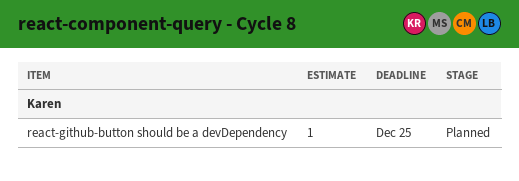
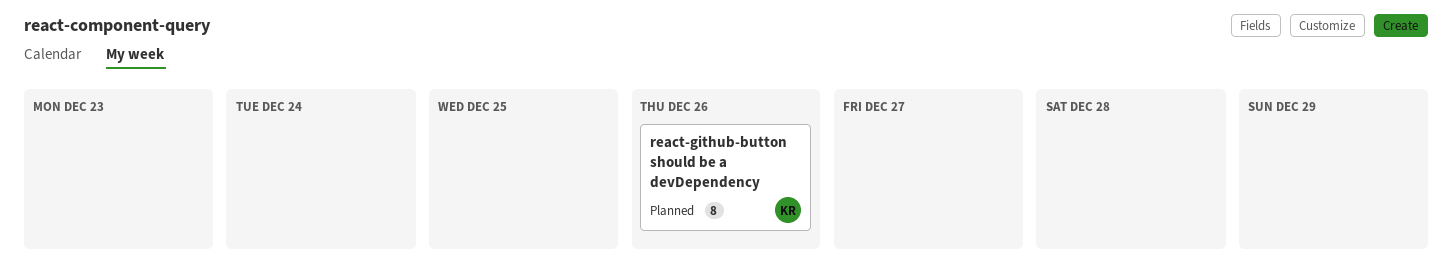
react-github-button should be a devDependency, estimate: 1 -> 8
react-github-button should be a devDependency, due: Dec 25 -> Dec 26

